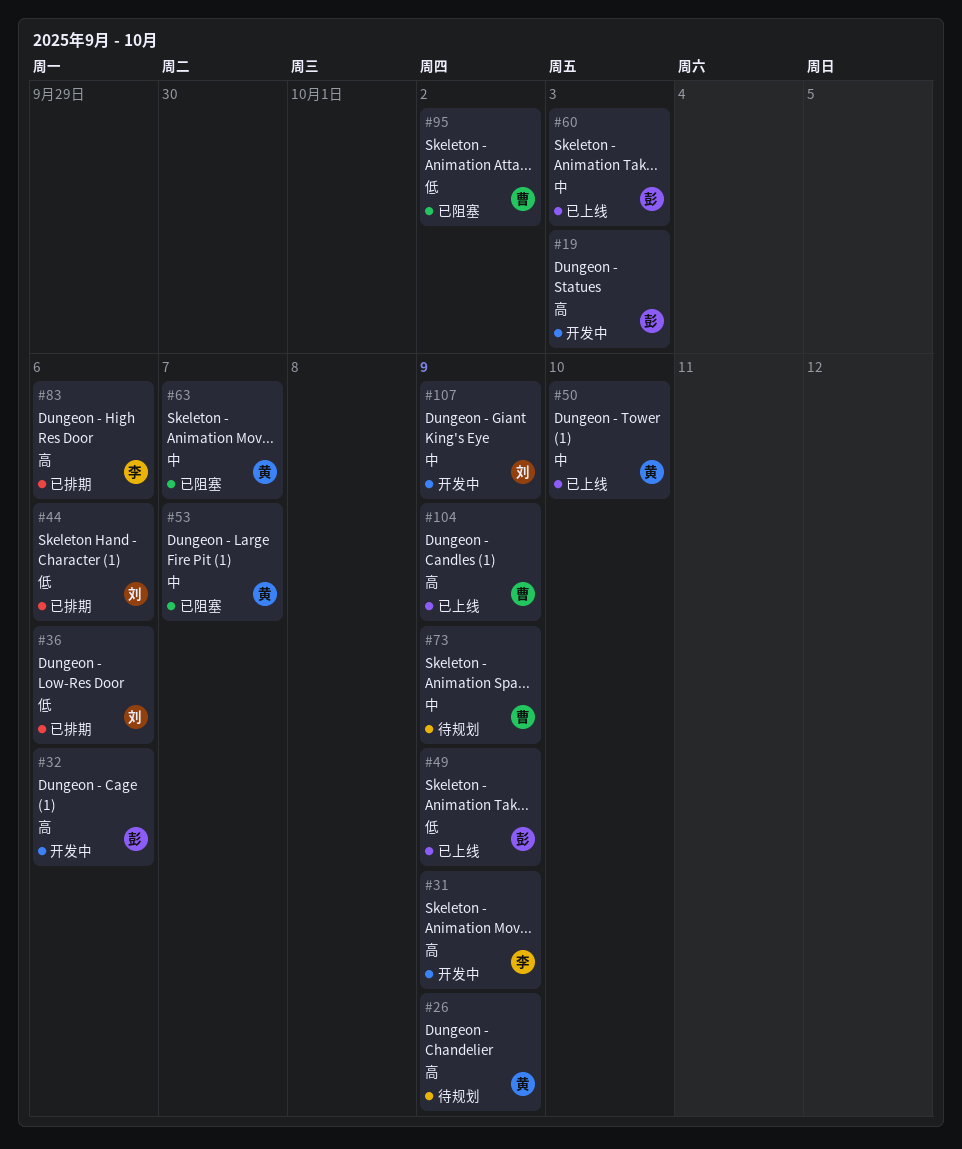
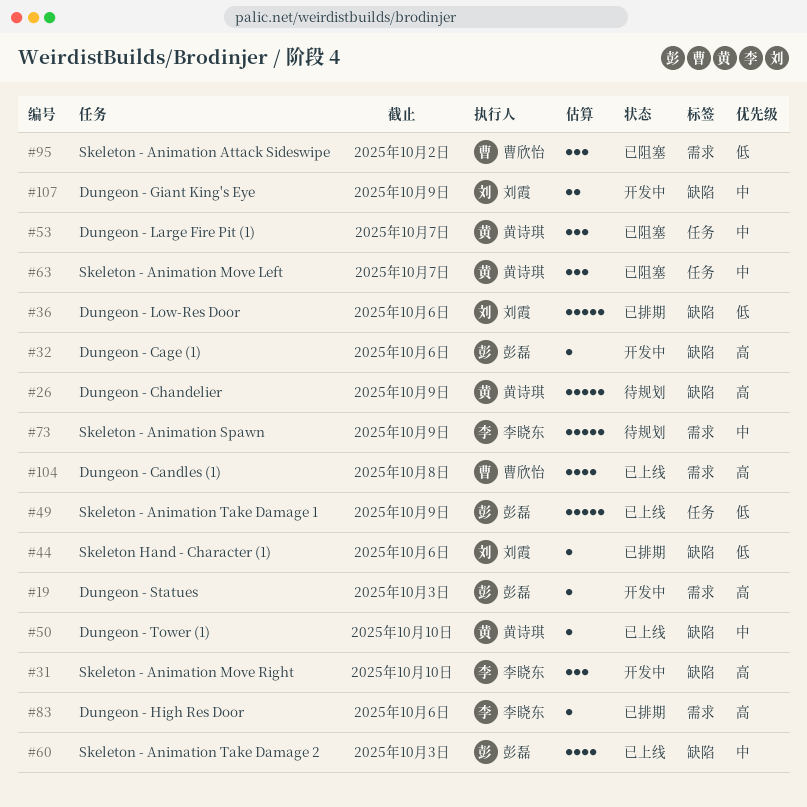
#31, due: Oct 9 -> Oct 10
#73, owner: 曹欣怡 -> 李晓东
#104, due: Oct 9 -> Oct 8

